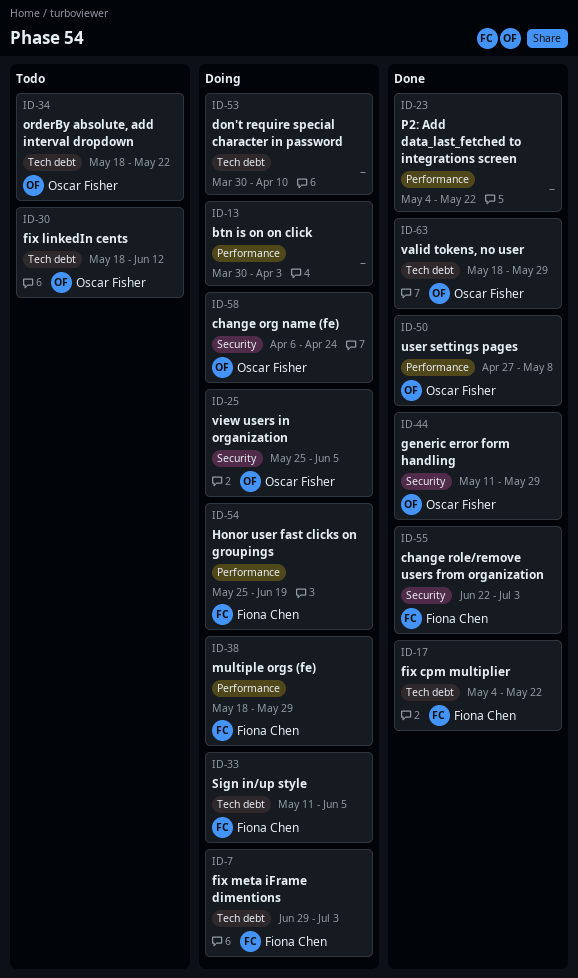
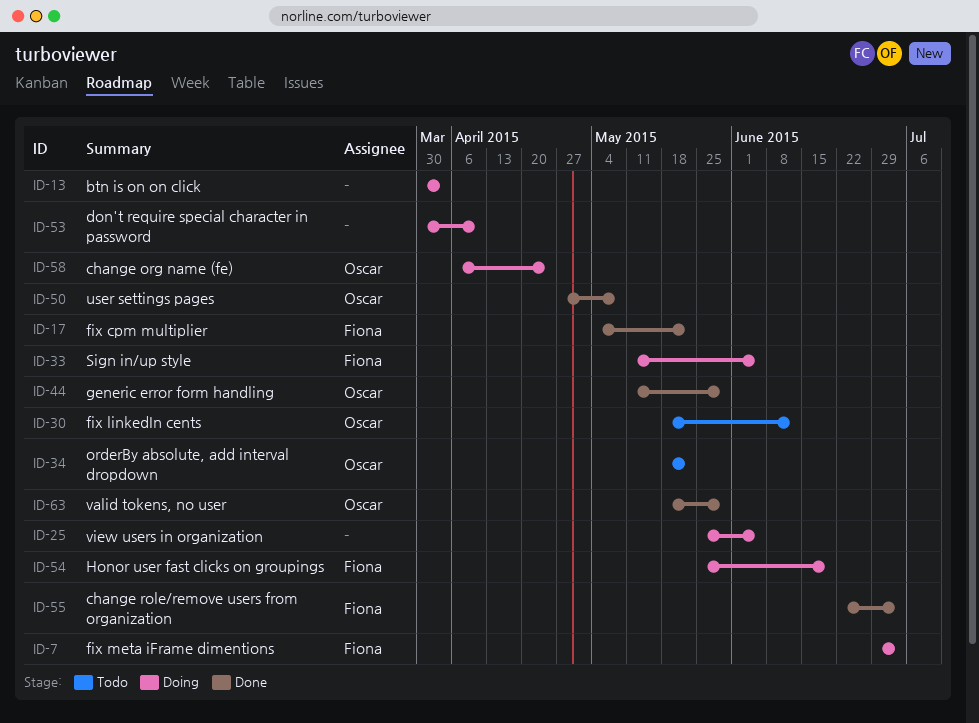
ID-23: present -> none
ID-25, owner: Oscar Fisher -> none
ID-38: present -> none

